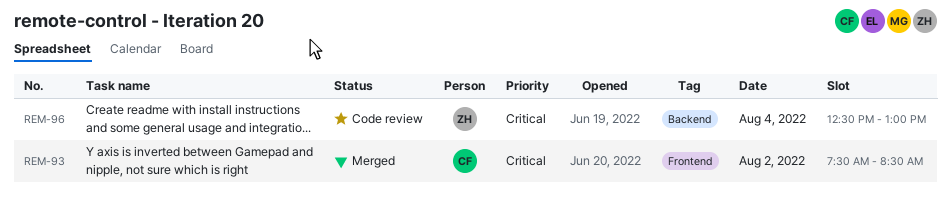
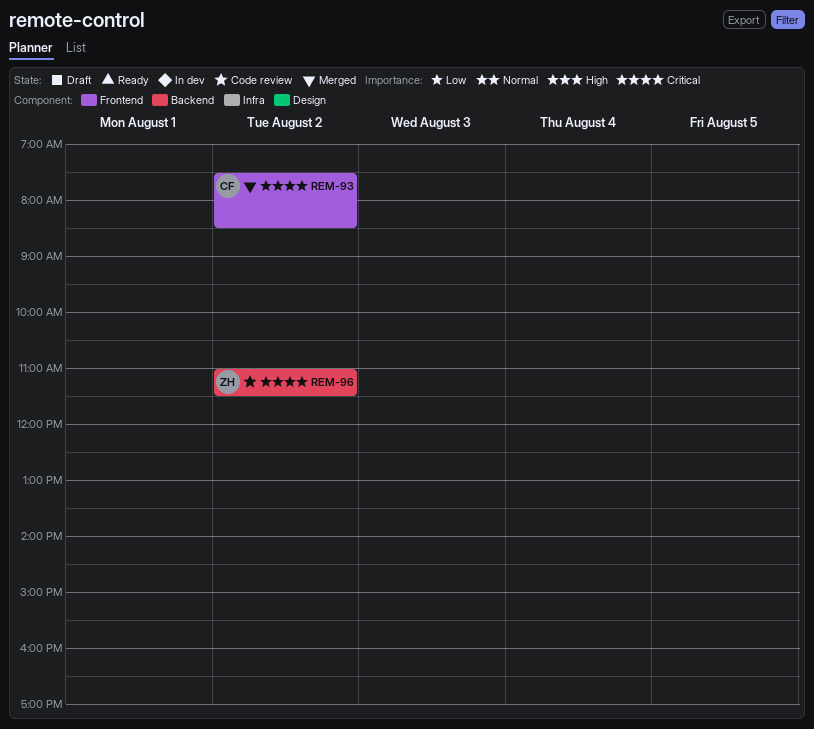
REM-96, day: Aug 4 -> Aug 2
REM-96, begins: 12:30 -> 11:00
REM-96, ends: 13:00 -> 11:30

